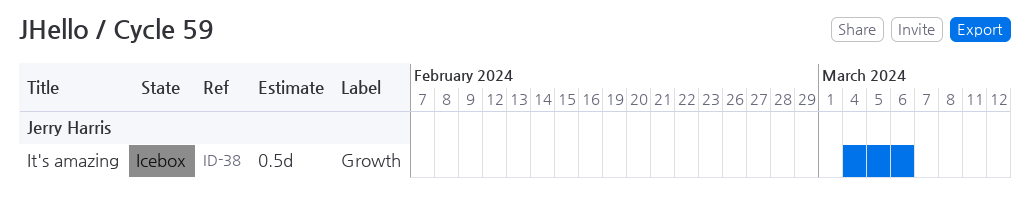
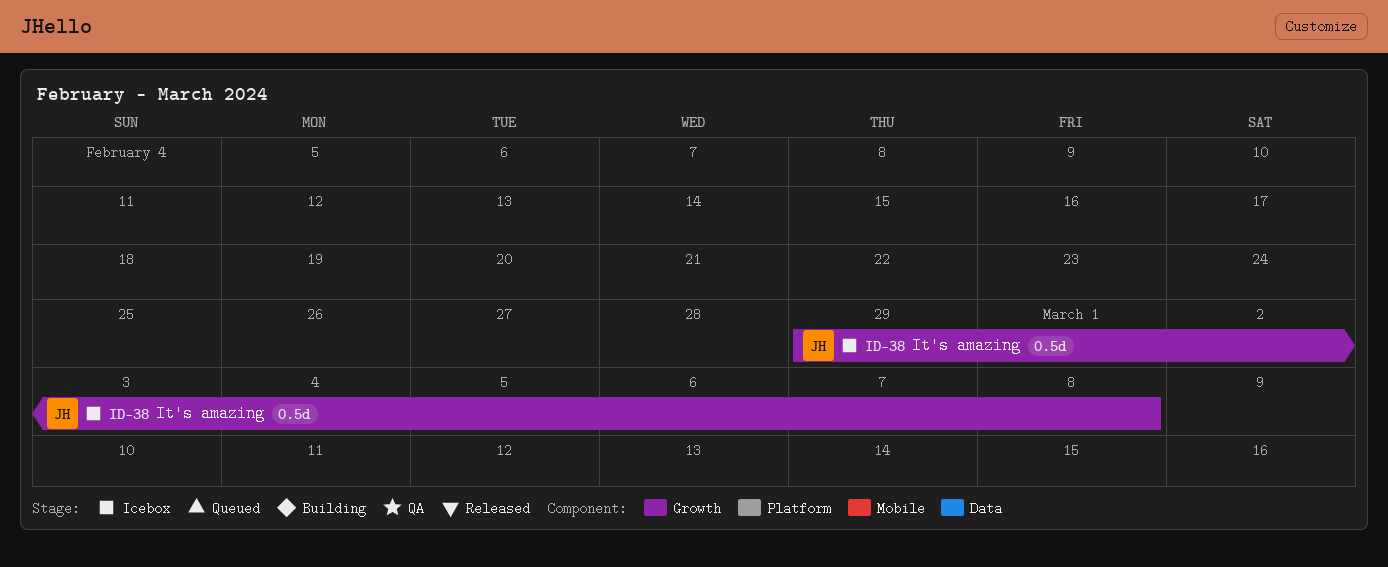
ID-38, start: Mar 4 -> Feb 29
ID-38, due: Mar 6 -> Mar 8

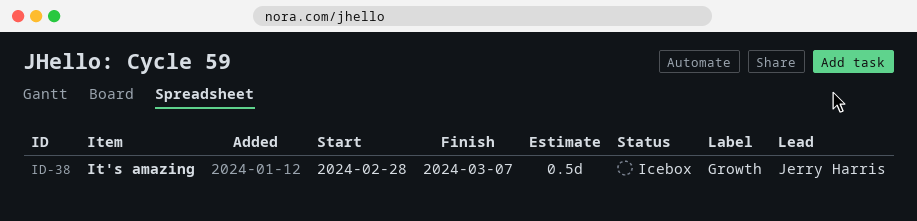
ID-38, start: Feb 29 -> Feb 28
ID-38, due: Mar 8 -> Mar 7

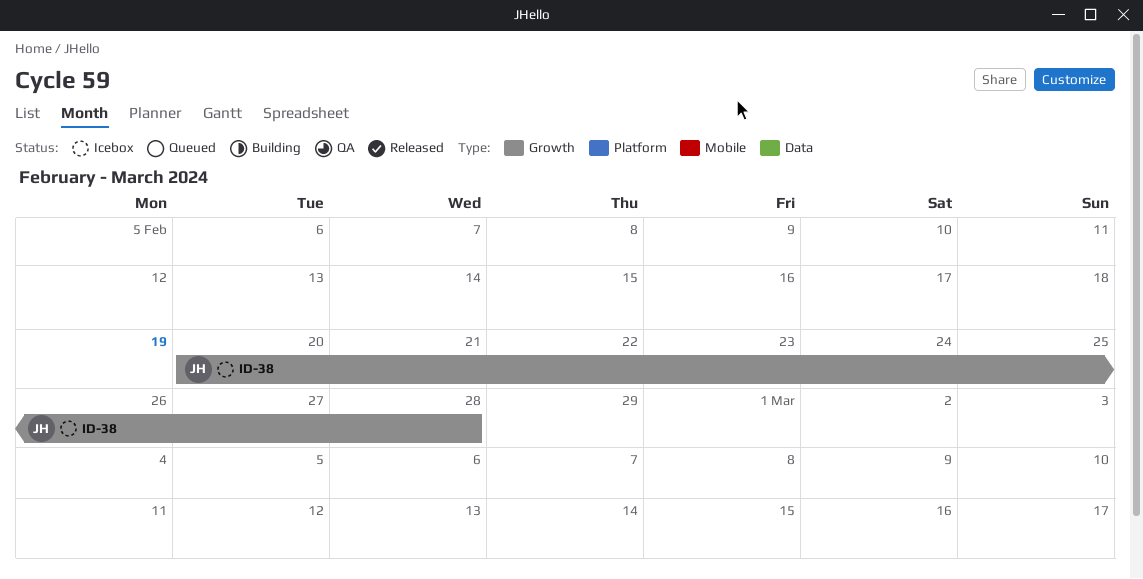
ID-38, start: Feb 28 -> Feb 20
ID-38, due: Mar 7 -> Feb 28

